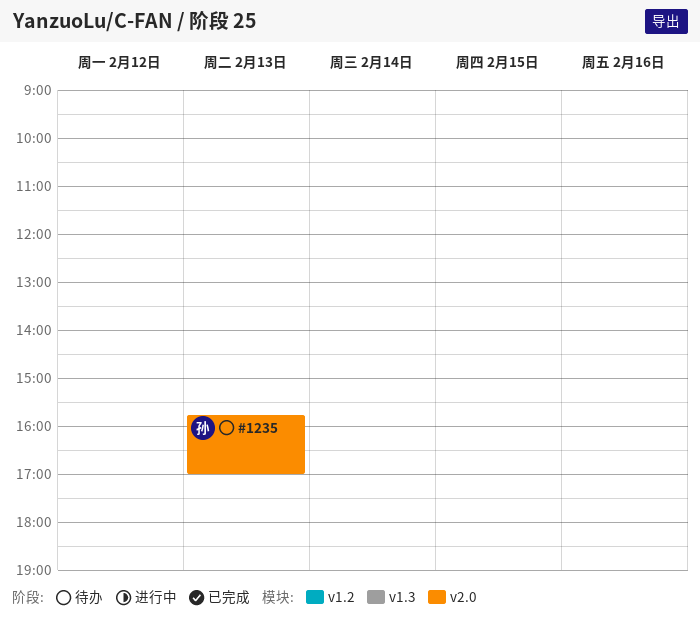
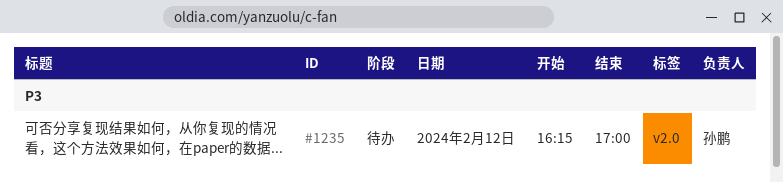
#1235, day: Feb 13 -> Feb 12
#1235, begins: 15:45 -> 16:15

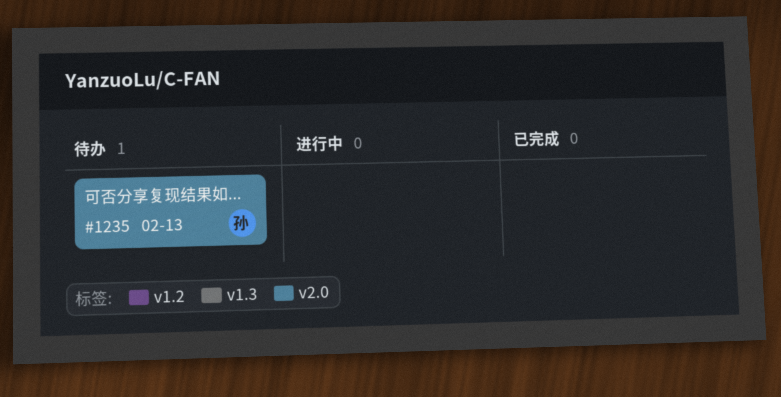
#1235, day: Feb 12 -> Feb 13

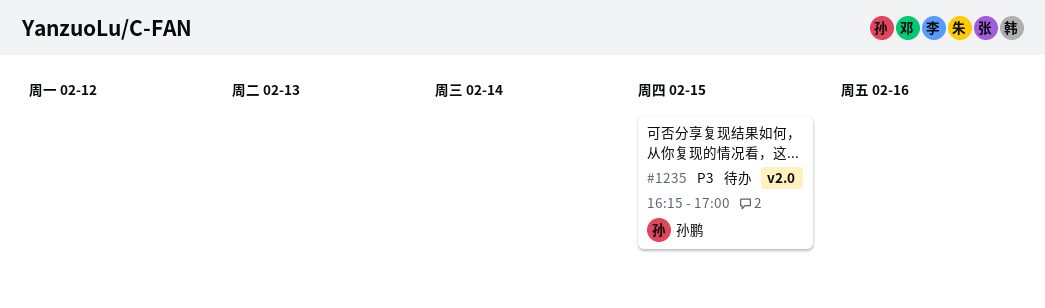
#1235, day: Feb 13 -> Feb 15

